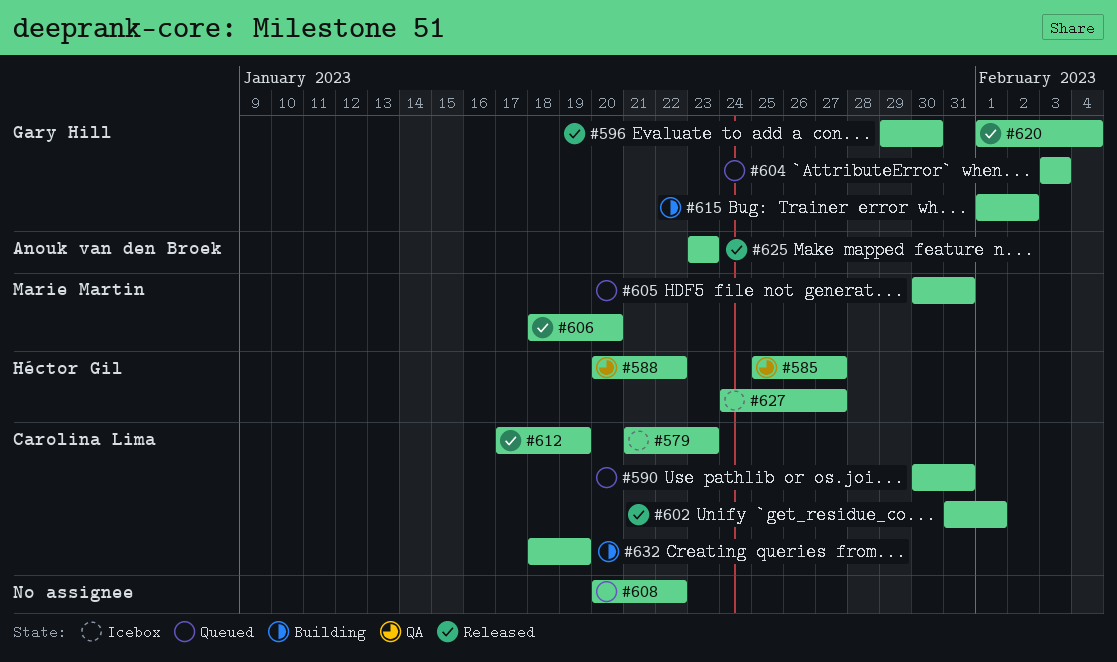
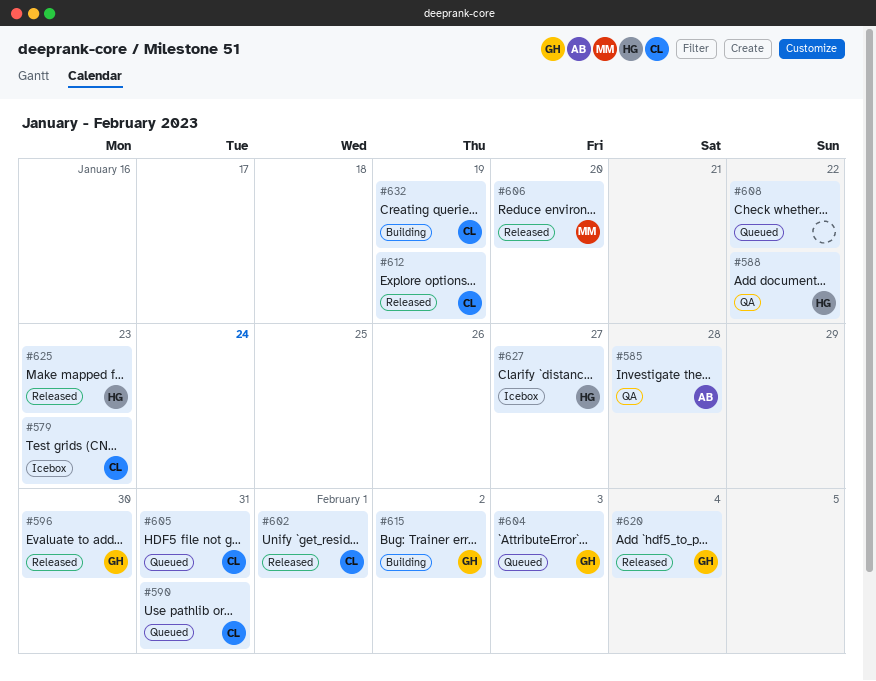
#585, owner: Héctor Gil -> Anouk van den Broek
#585, due: Jan 27 -> Jan 28
#605, owner: Marie Martin -> Carolina Lima
#625, owner: Anouk van den Broek -> Héctor Gil

